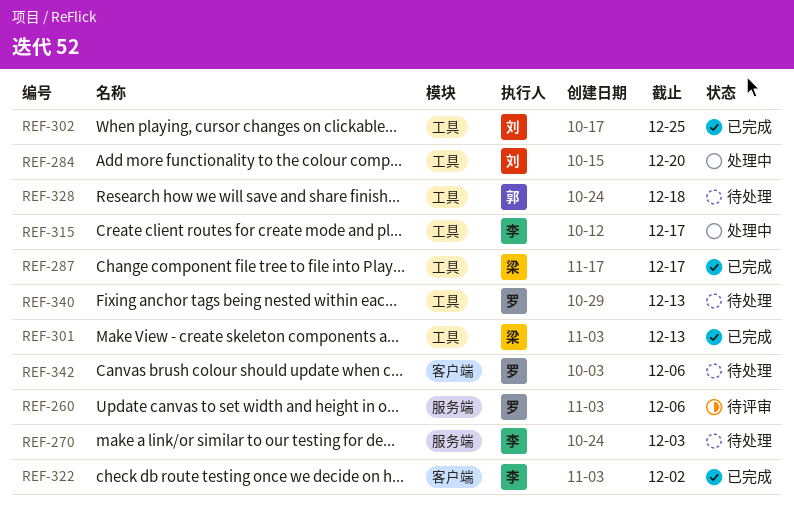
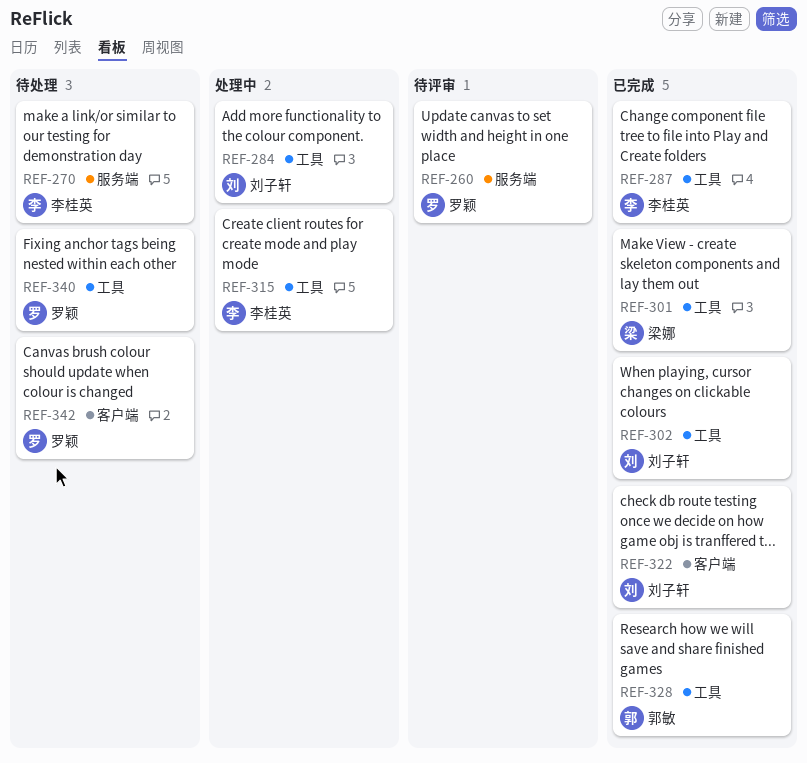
REF-287, owner: 梁娜 -> 李桂英
REF-322, owner: 李桂英 -> 刘子轩
REF-328, status: 待处理 -> 已完成

